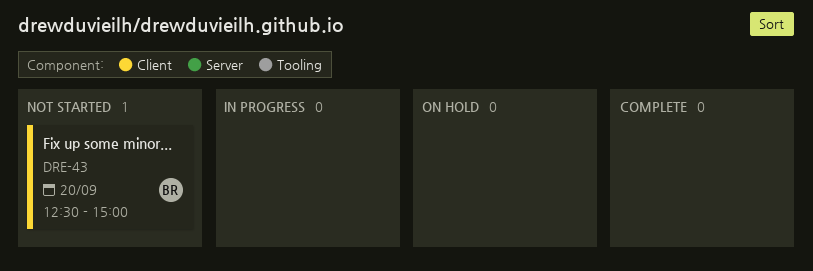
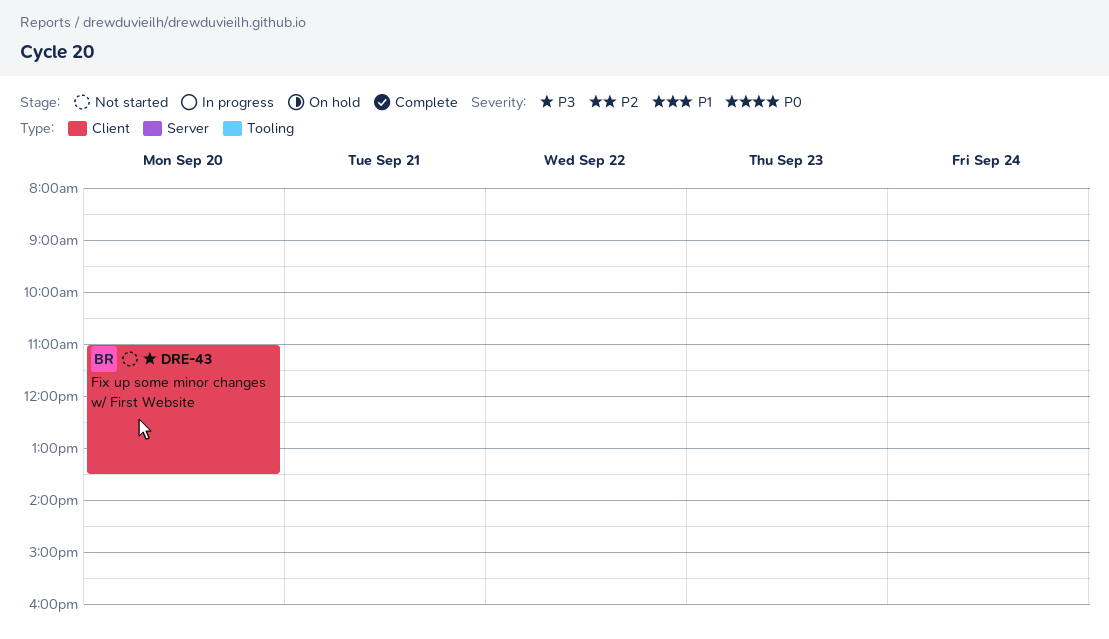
DRE-43, begins: 12:30 -> 11:00
DRE-43, ends: 15:00 -> 13:30

